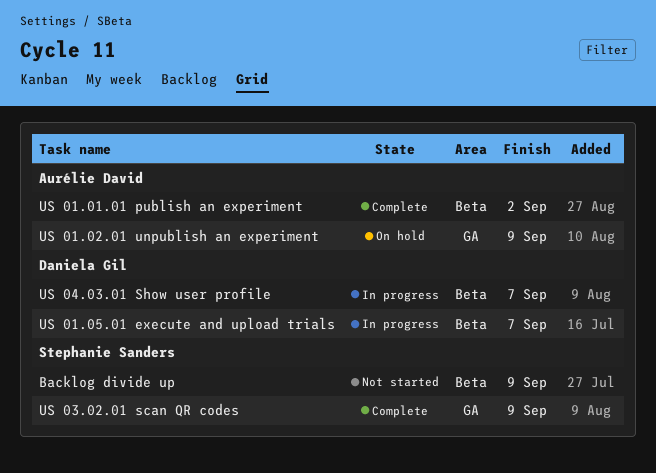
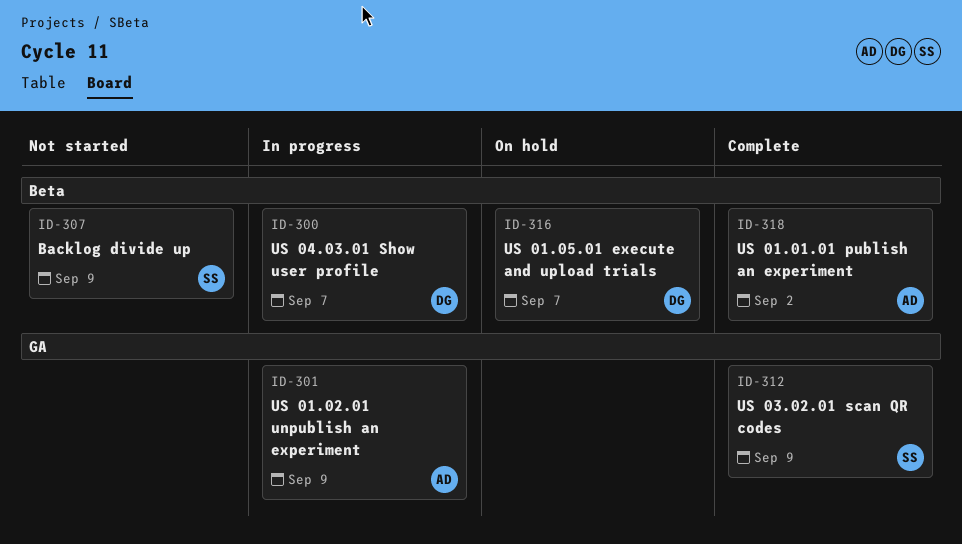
US 01.02.01 unpublish an experiment, status: On hold -> In progress
US 01.05.01 execute and upload trials, status: In progress -> On hold

